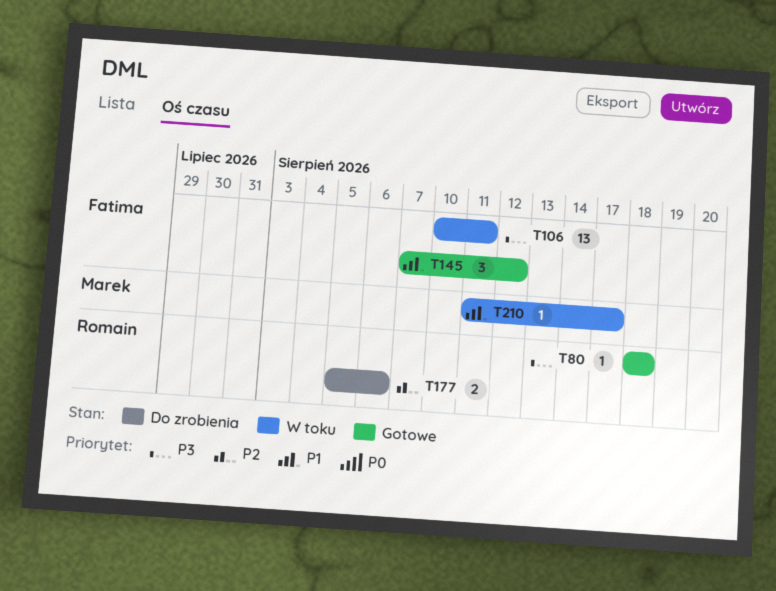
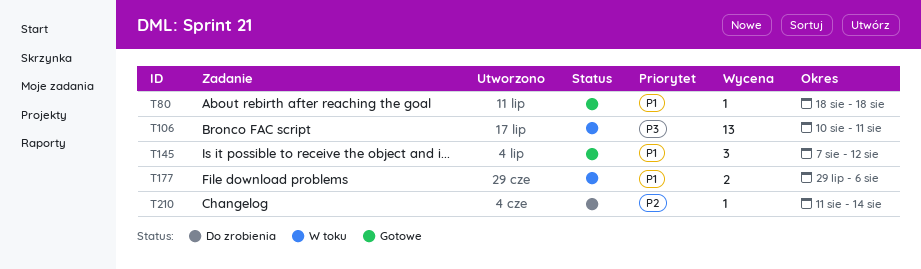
T80, priority: P3 -> P1
T177, status: Do zrobienia -> W toku
T177, priority: P2 -> P1
T177, start: Aug 5 -> Jul 29
T210, status: W toku -> Do zrobienia
T210, priority: P1 -> P2
T210, due: Aug 17 -> Aug 14

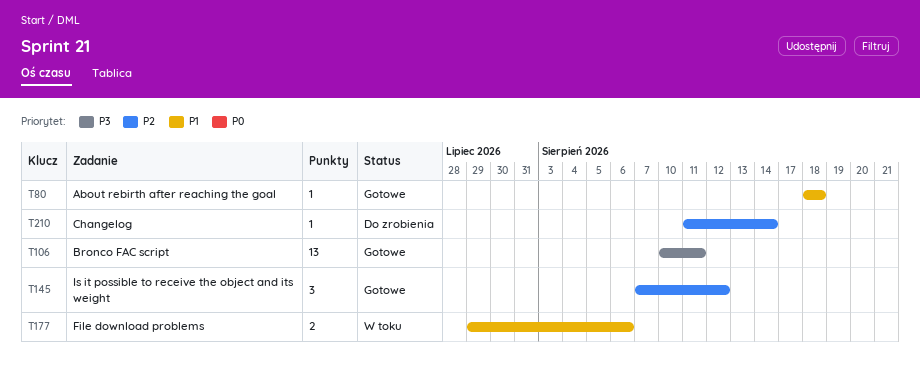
T106, status: W toku -> Gotowe
T145, priority: P1 -> P2

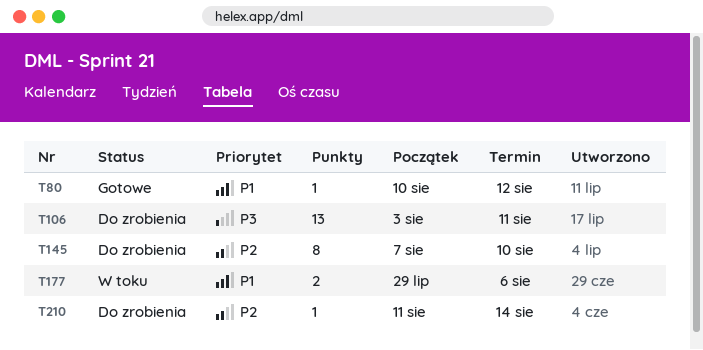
T80, start: Aug 18 -> Aug 10
T80, due: Aug 18 -> Aug 12
T106, status: Gotowe -> Do zrobienia
T106, start: Aug 10 -> Aug 3
T145, status: Gotowe -> Do zrobienia
T145, estimate: 3 -> 8
T145, due: Aug 12 -> Aug 10

